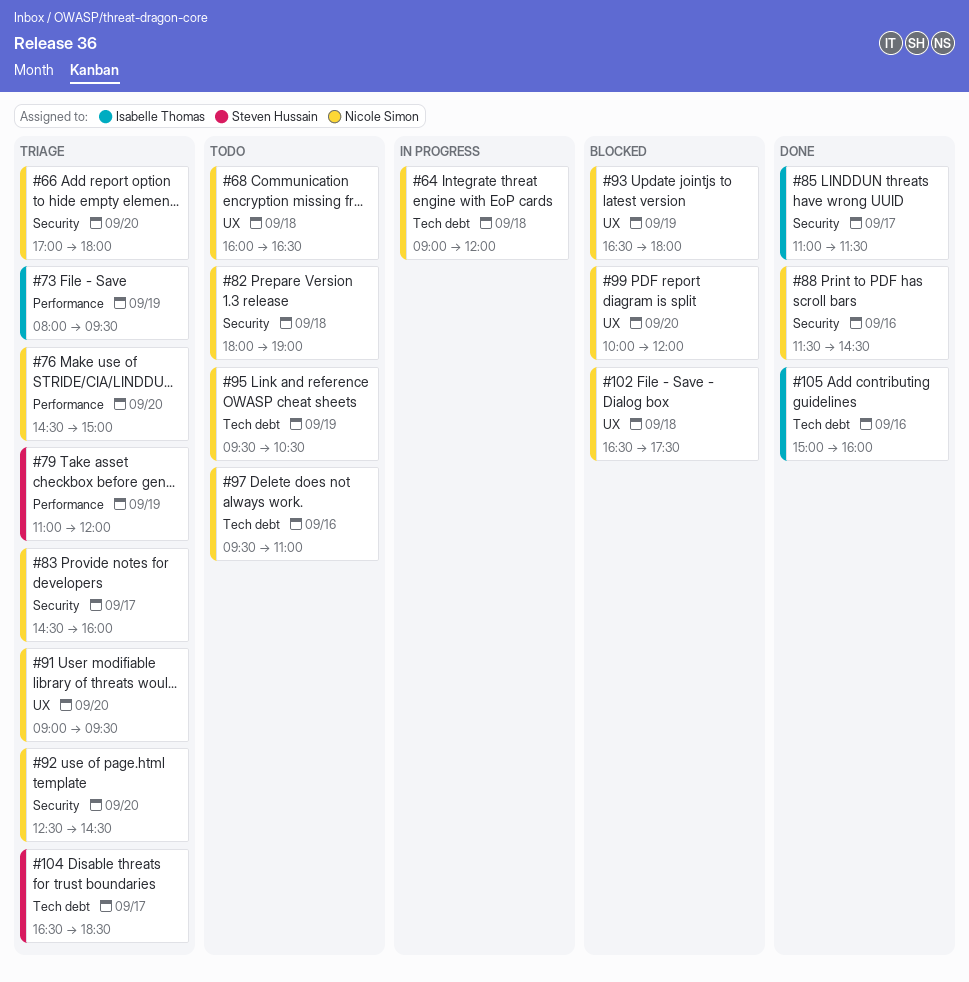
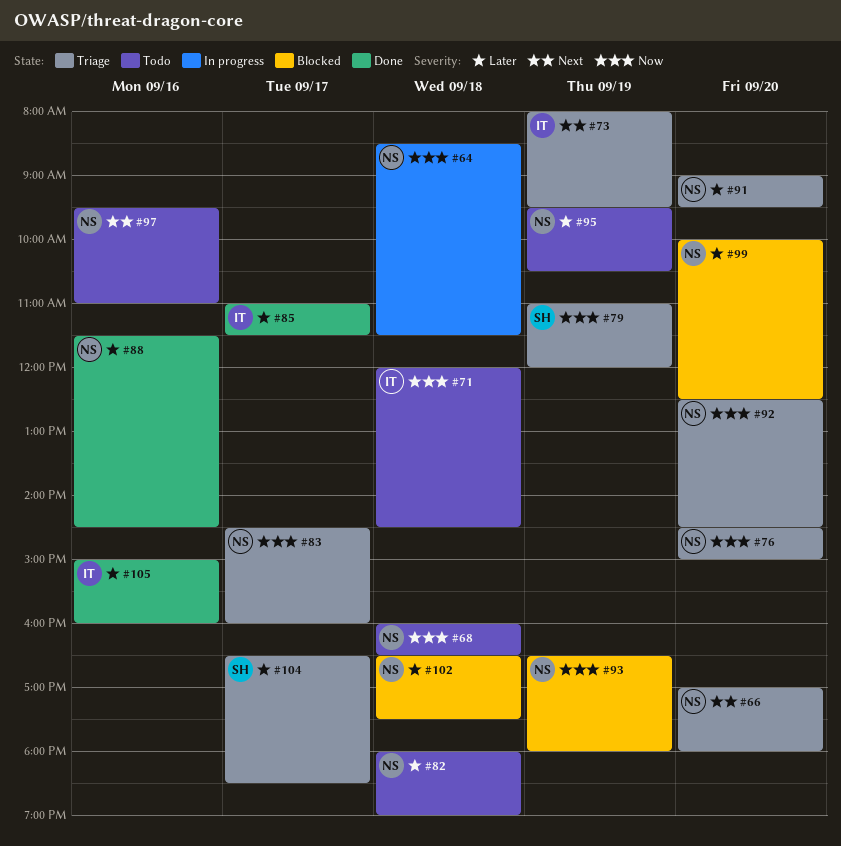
#64, begins: 09:00 -> 08:30
#64, ends: 12:00 -> 11:30
#71: none -> present
#99, ends: 12:00 -> 12:30

